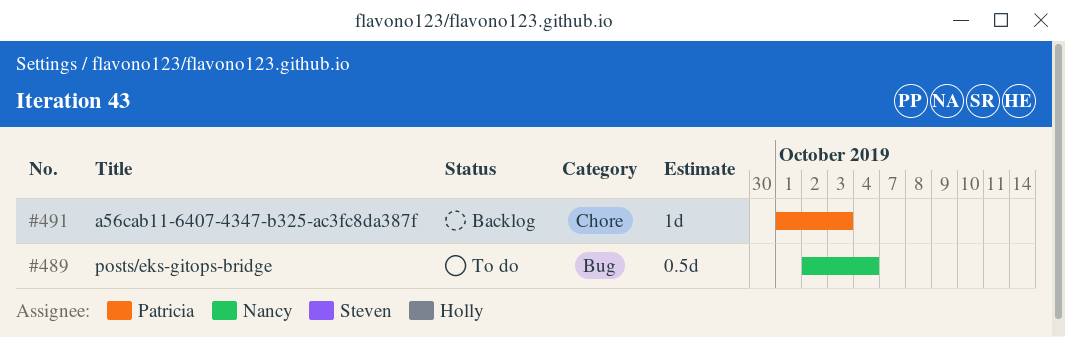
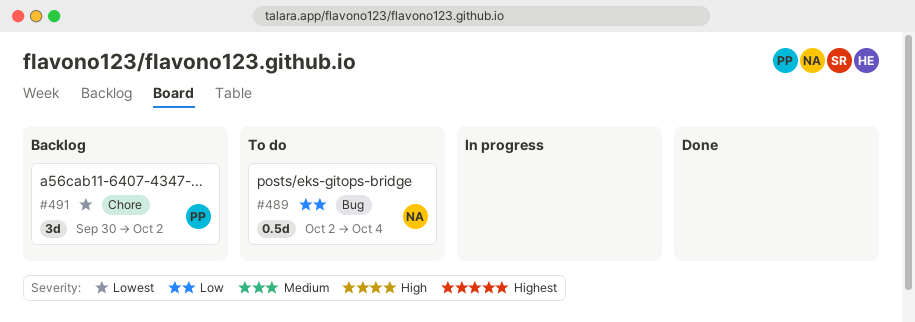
#491, estimate: 1d -> 3d
#491, start: Oct 1 -> Sep 30
#491, due: Oct 3 -> Oct 2

